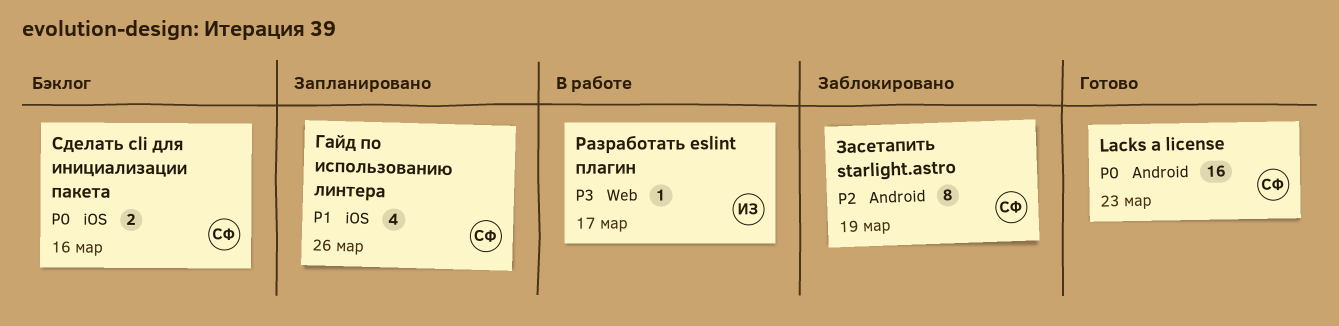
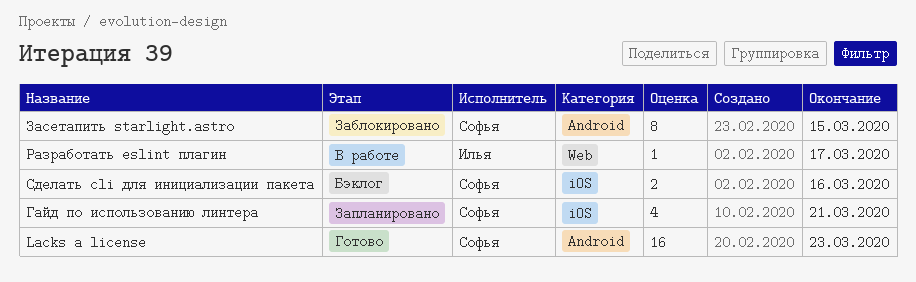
Гайд по использованию линтера, due: Mar 26 -> Mar 21
Засетапить starlight.astro, due: Mar 19 -> Mar 15

